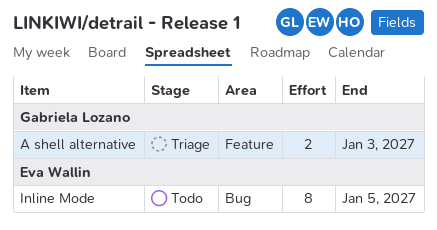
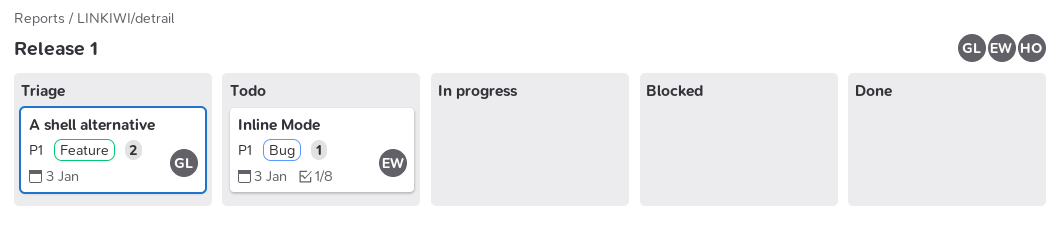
Inline Mode, estimate: 8 -> 1
Inline Mode, due: Jan 5 -> Jan 3

